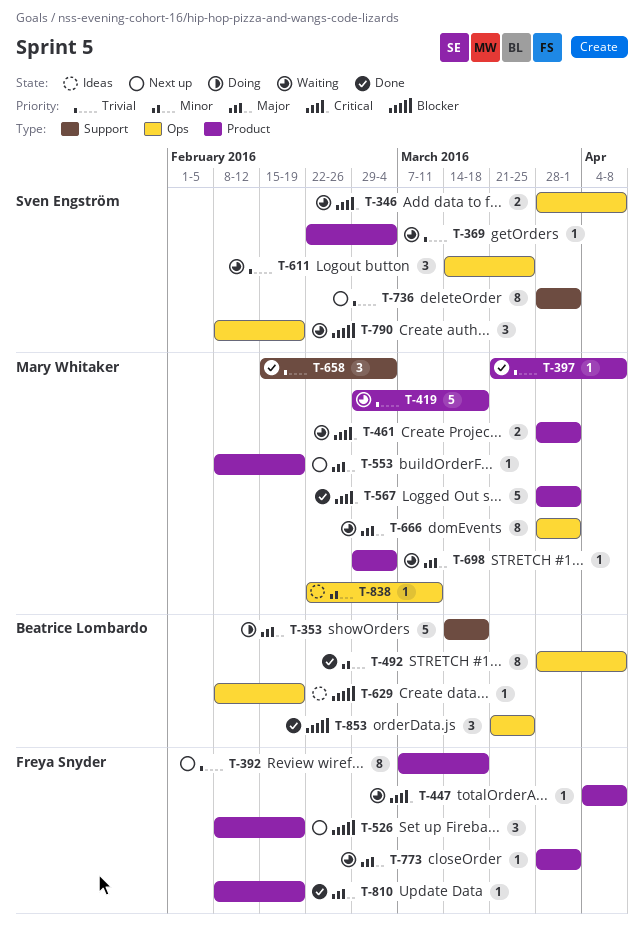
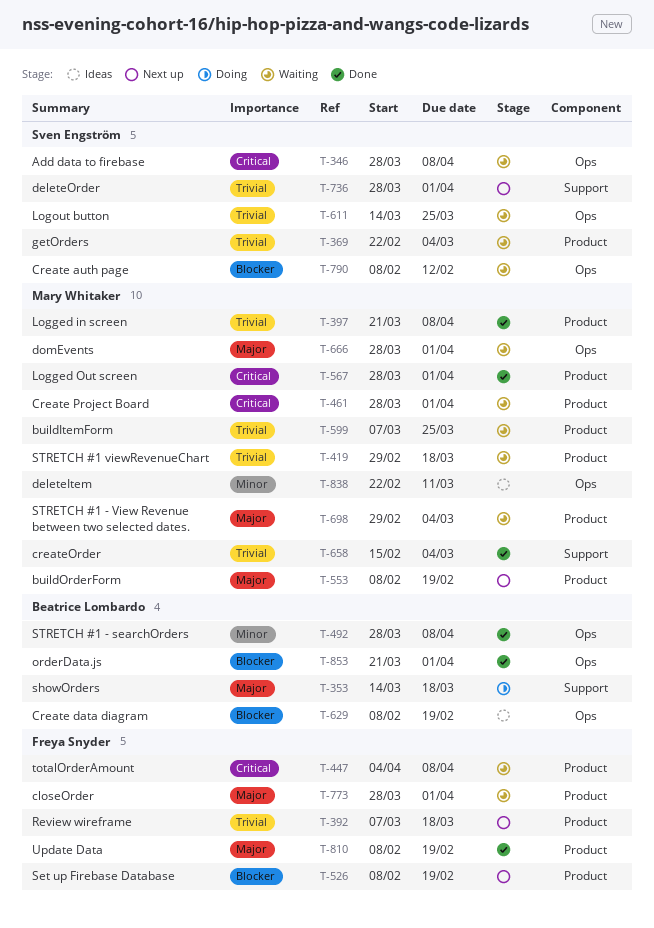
T-599: none -> present
T-790, due: Feb 19 -> Feb 12
T-853, due: Mar 25 -> Apr 1

